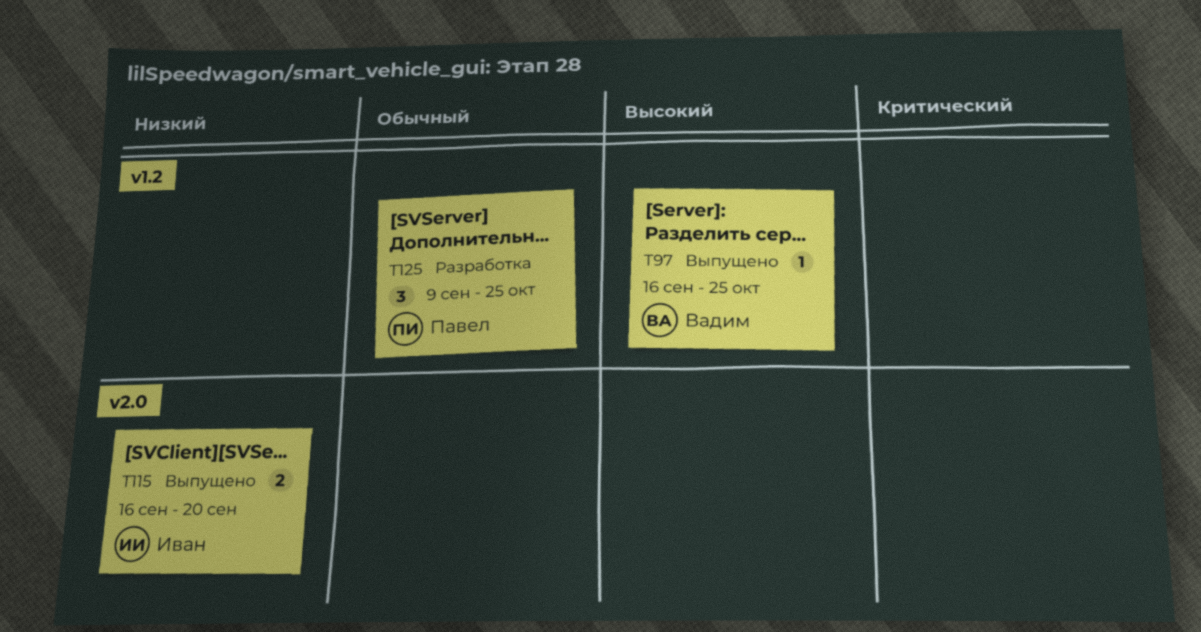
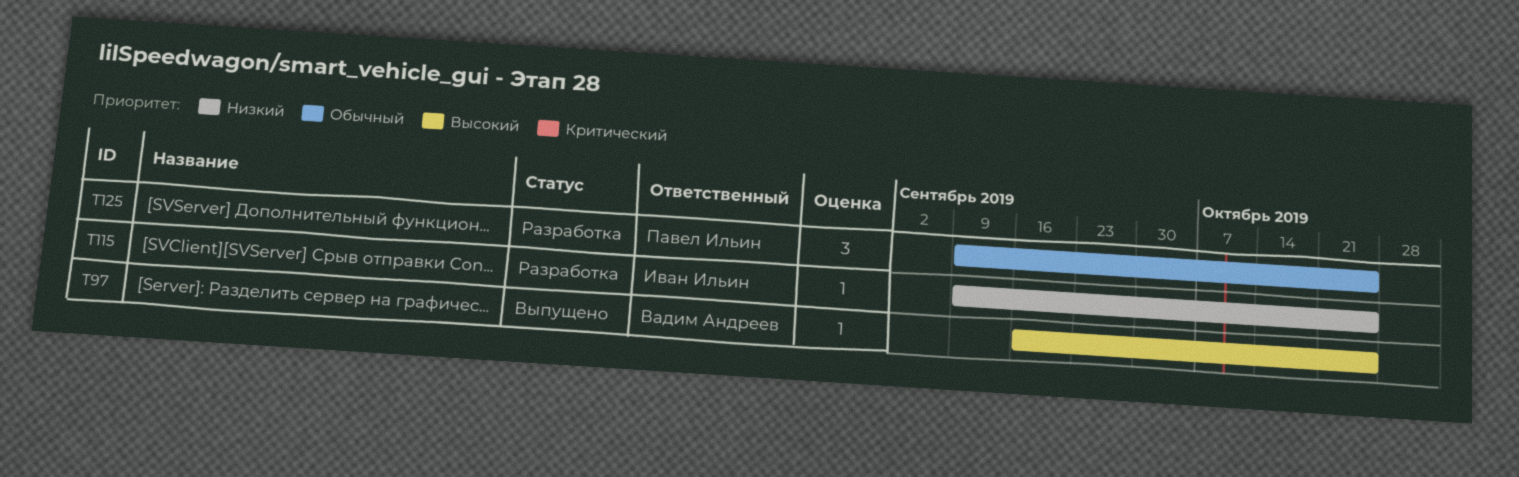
T115, status: Выпущено -> Разработка
T115, estimate: 2 -> 1
T115, start: Sep 16 -> Sep 9
T115, due: Sep 20 -> Oct 25

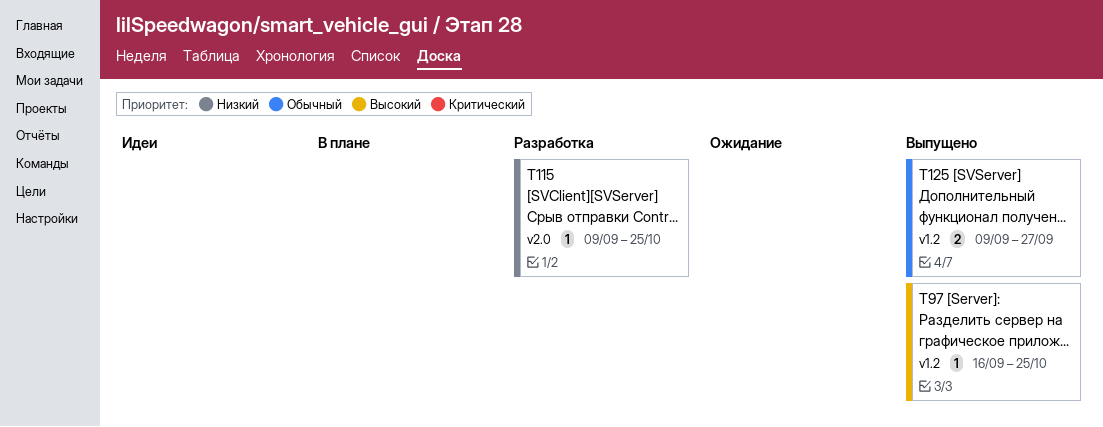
T125, status: Разработка -> Выпущено
T125, estimate: 3 -> 2
T125, due: Oct 25 -> Sep 27

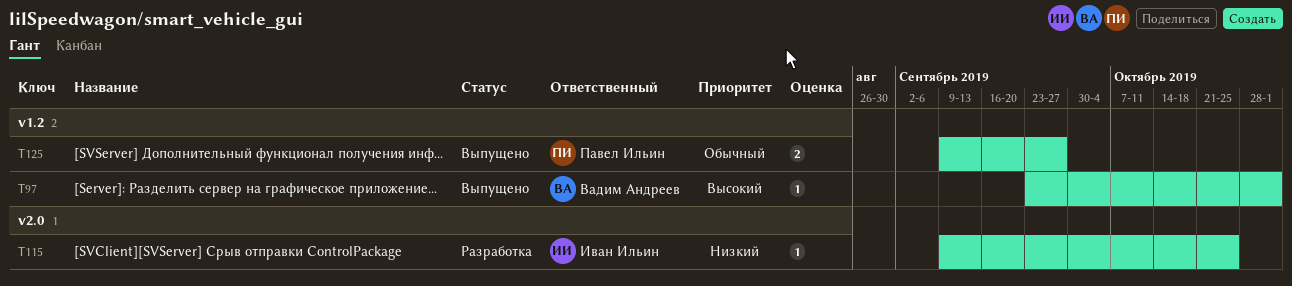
T97, start: Sep 16 -> Sep 23
T97, due: Oct 25 -> Nov 1

